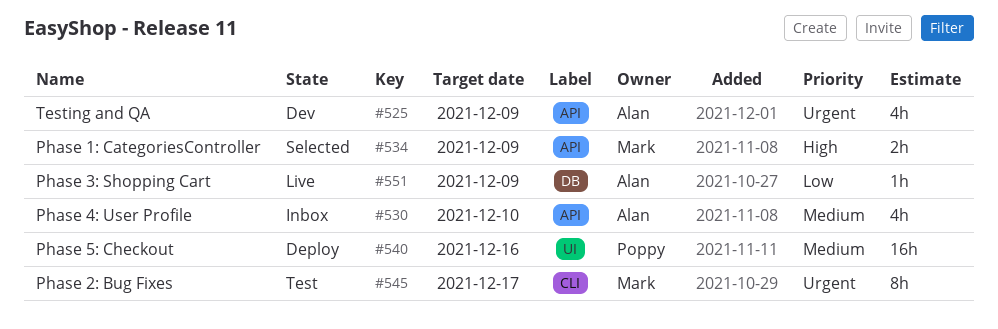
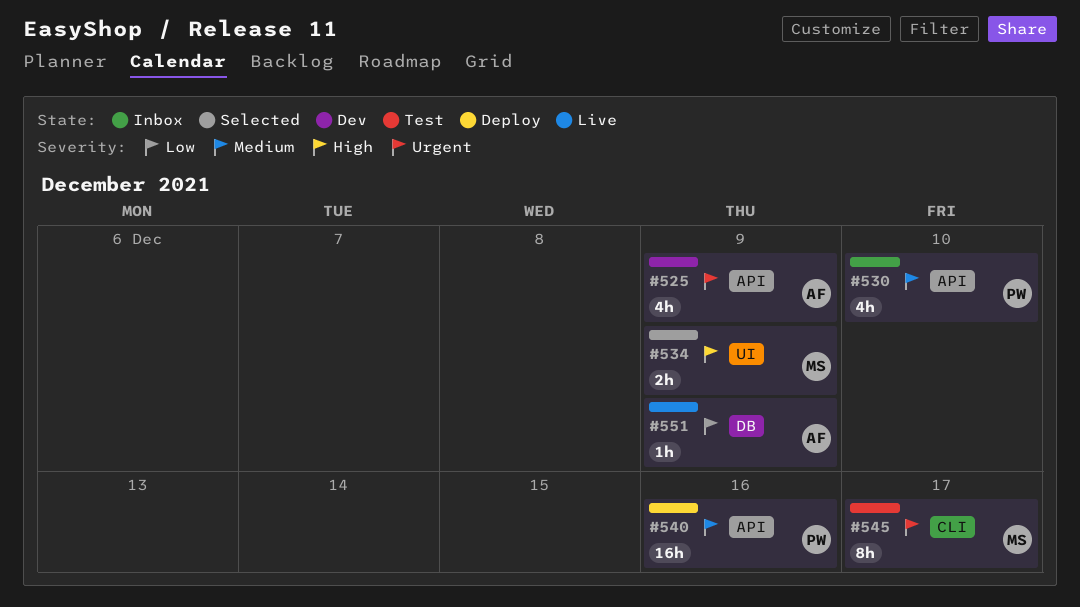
#530, owner: Alan -> Poppy
#534, label: API -> UI
#540, label: UI -> API

